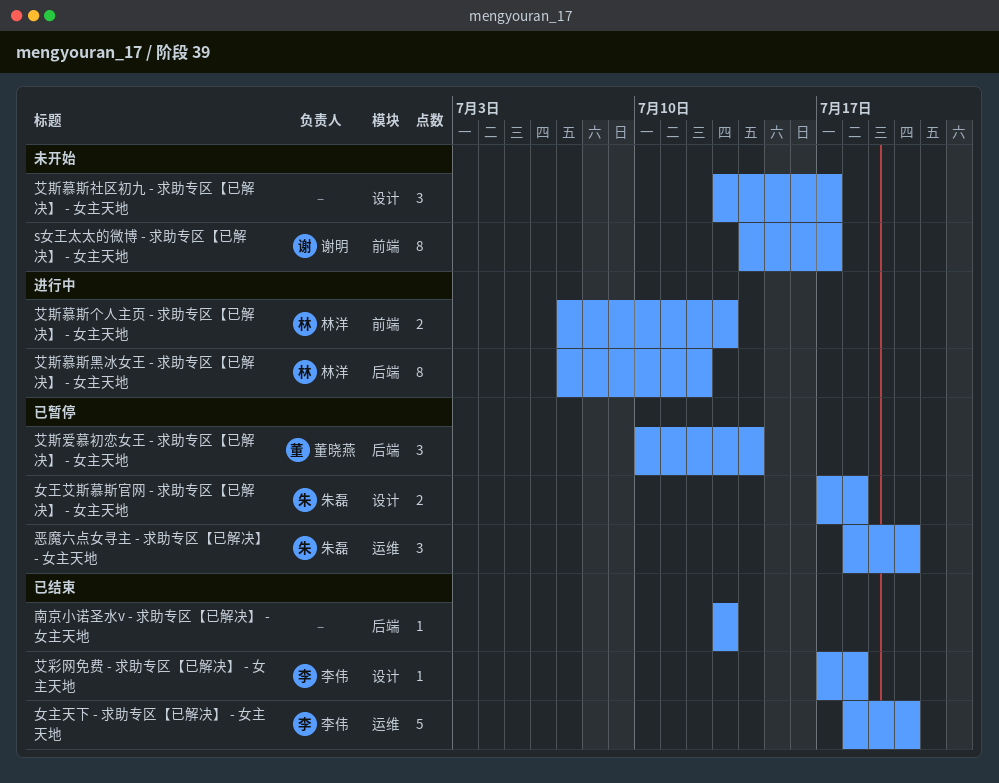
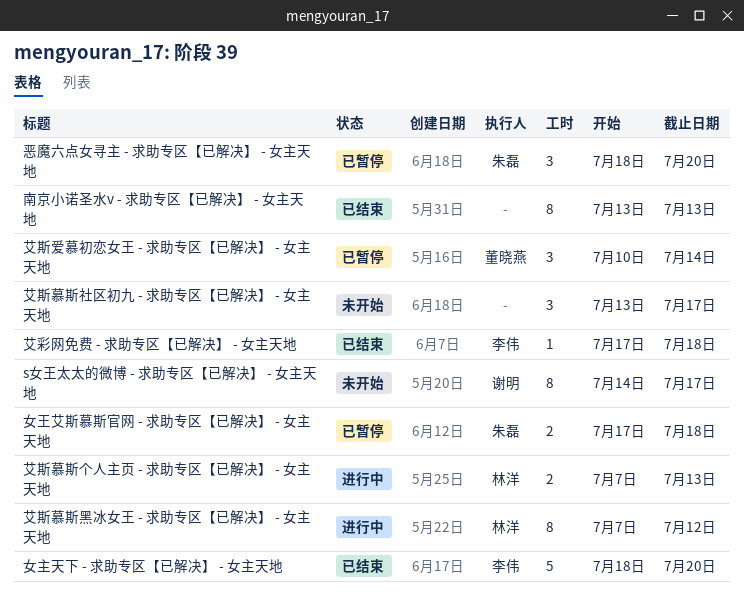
南京小诺圣水v - 求助专区【已解决】 - 女主天地, estimate: 1 -> 8

